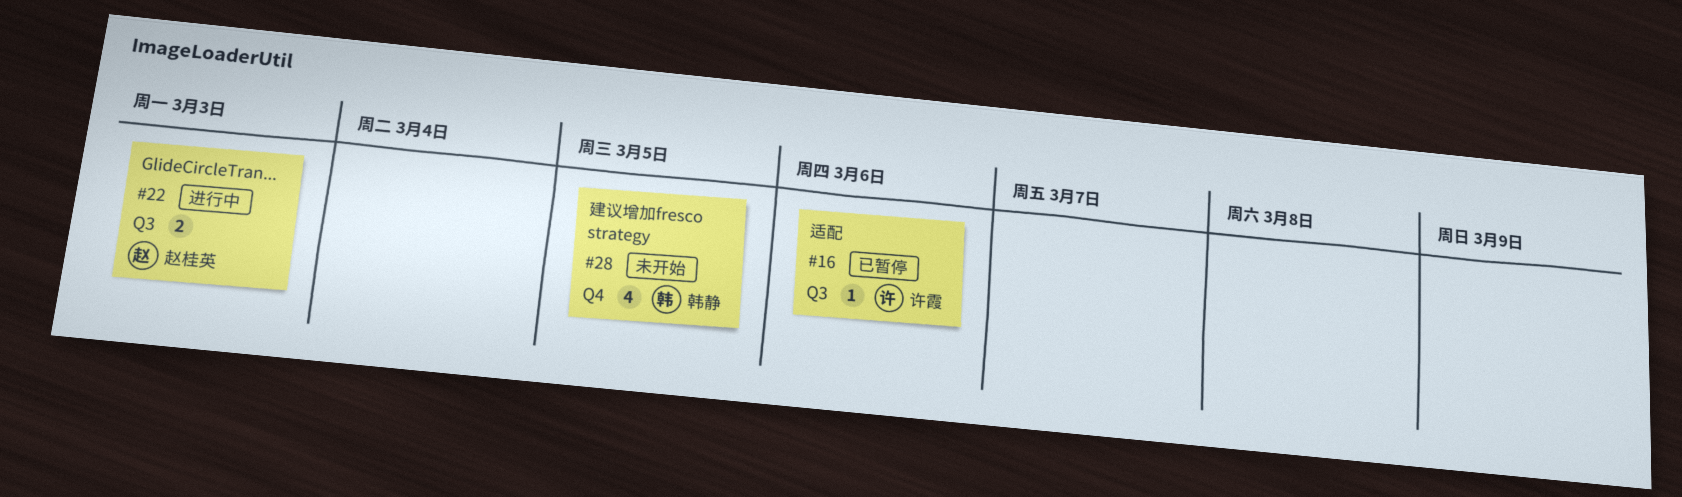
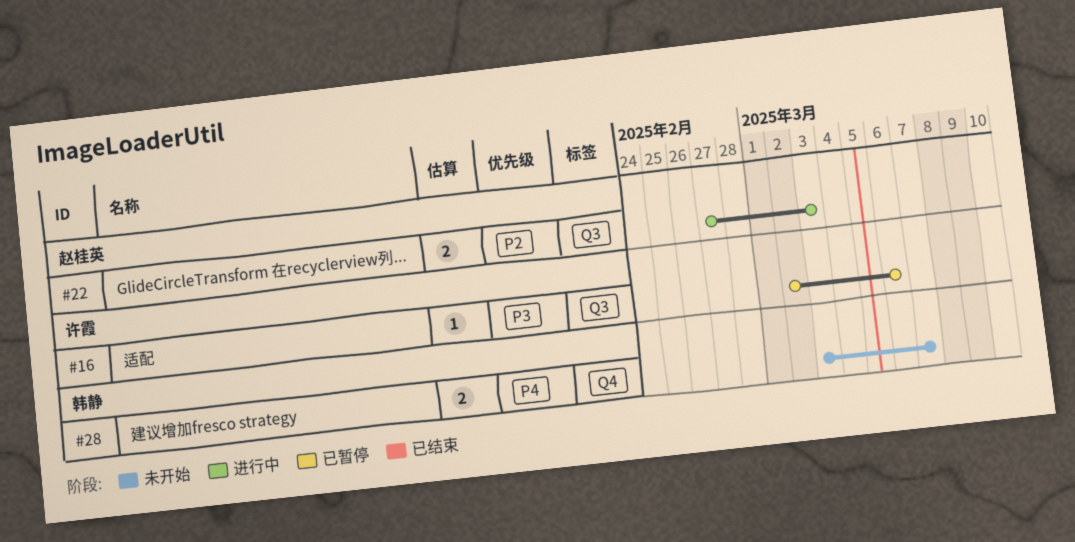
#28, estimate: 4 -> 2
#28, due: Mar 5 -> Mar 7

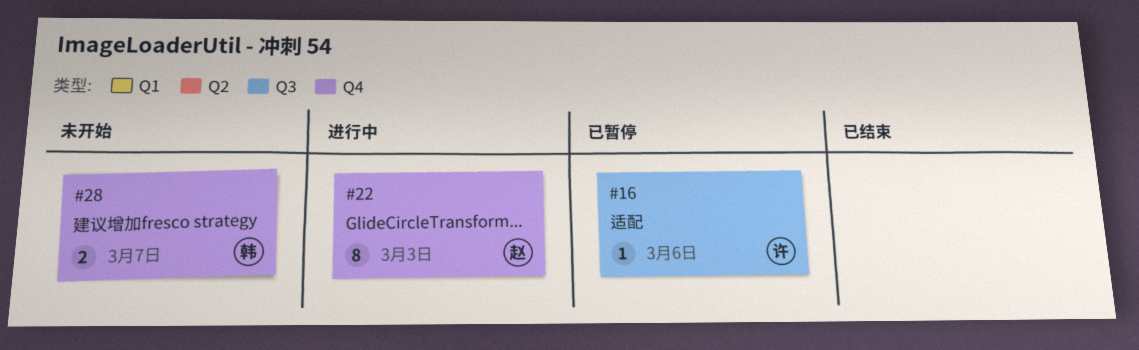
#22, label: Q3 -> Q4
#22, estimate: 2 -> 8

